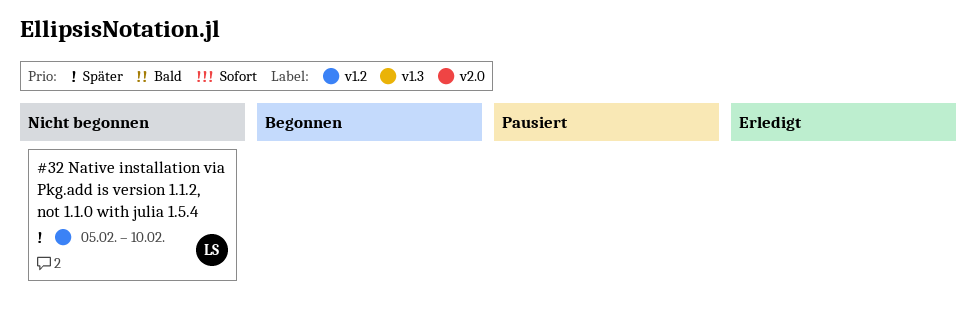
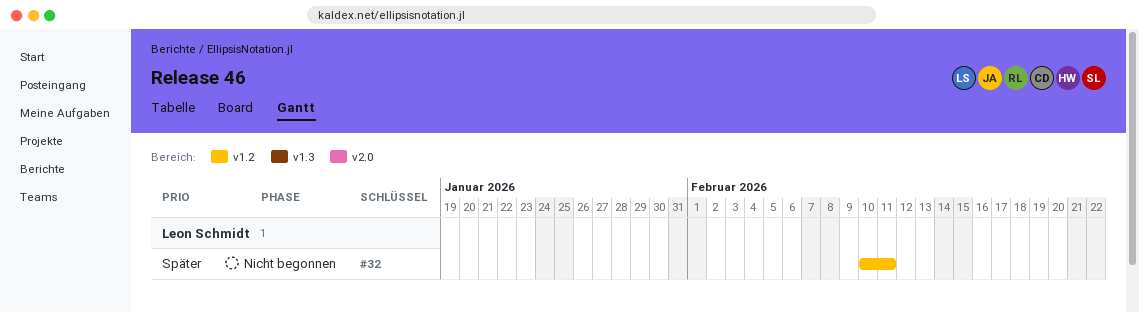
#32, start: Feb 5 -> Feb 10
#32, due: Feb 10 -> Feb 11

